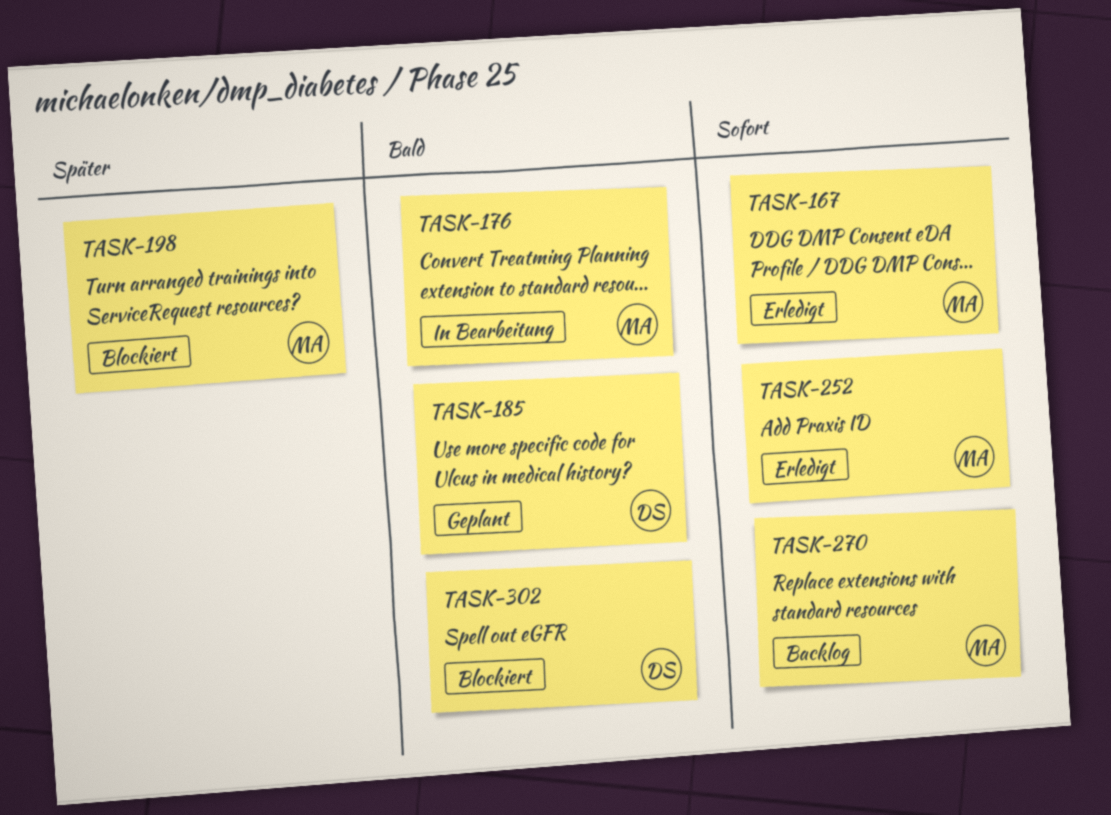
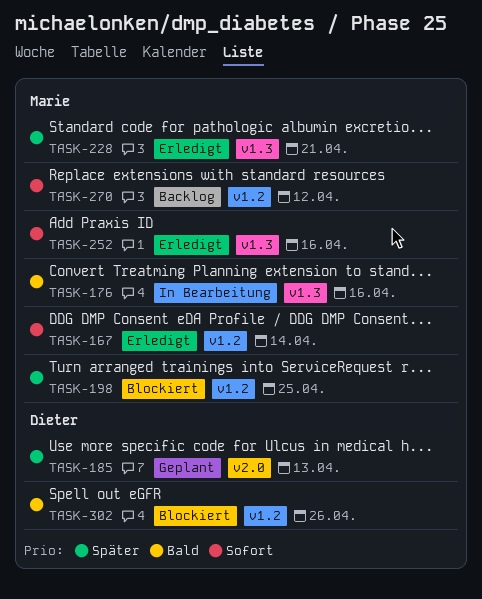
TASK-185, priority: Bald -> Später
TASK-228: none -> present

